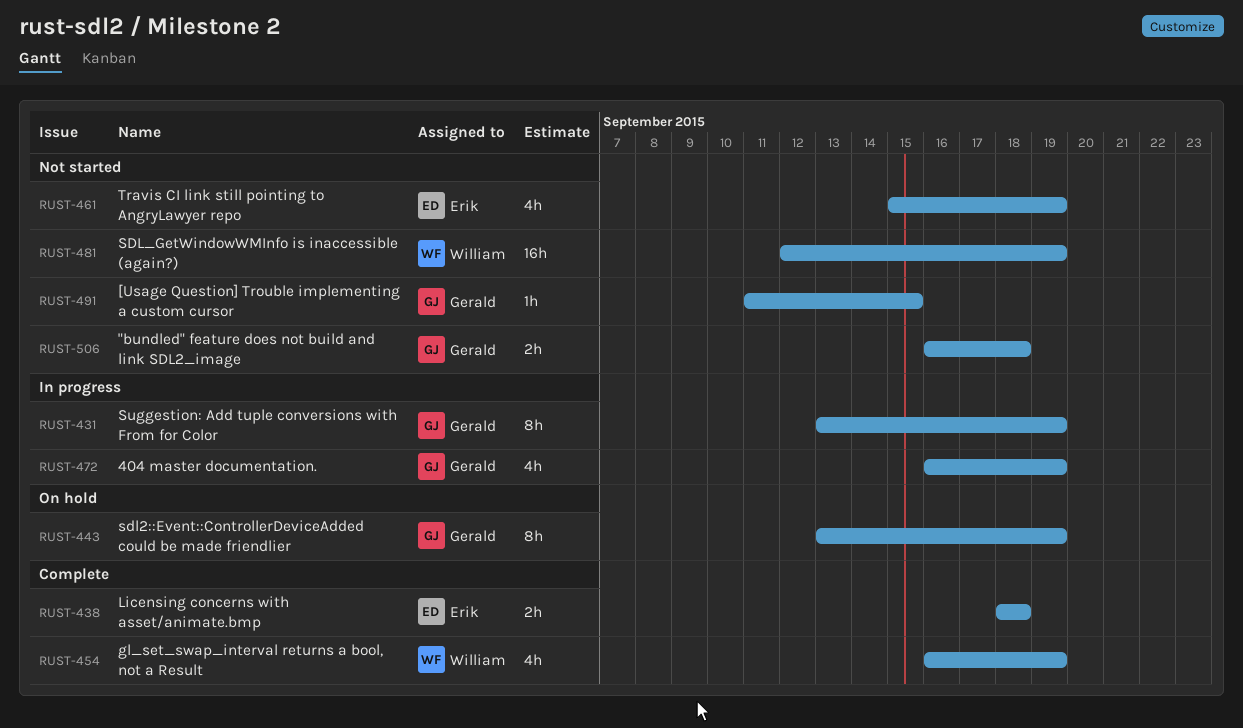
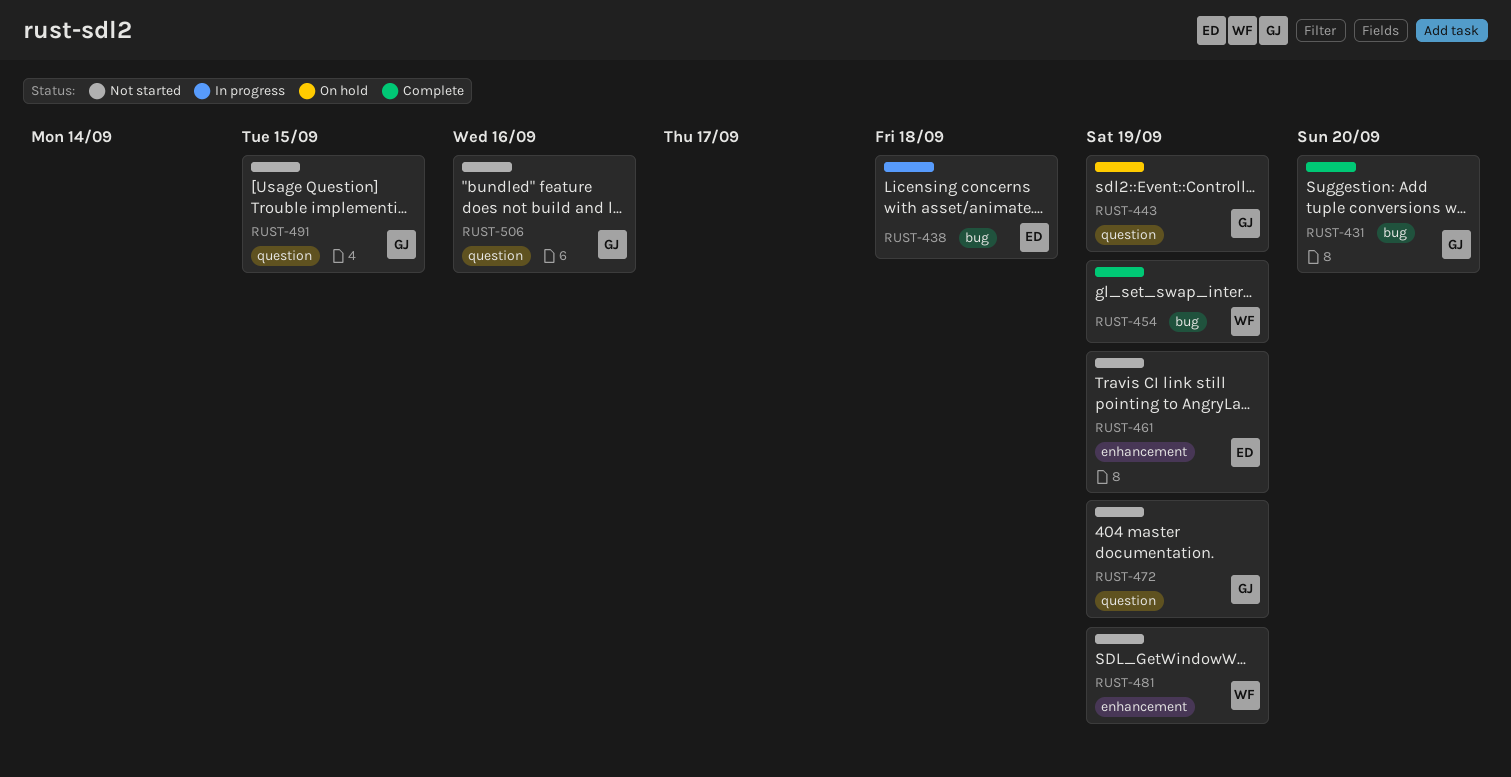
RUST-431, status: In progress -> Complete
RUST-431, due: Sep 19 -> Sep 20
RUST-438, status: Complete -> In progress
RUST-472, status: In progress -> Not started
RUST-506, due: Sep 18 -> Sep 16

